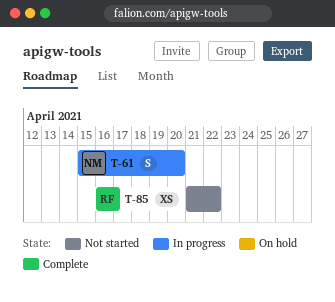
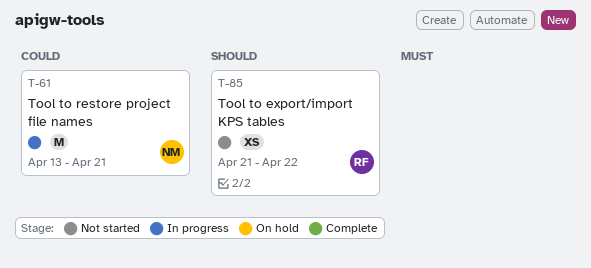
T-61, estimate: S -> M
T-61, start: Apr 15 -> Apr 13
T-61, due: Apr 20 -> Apr 21

